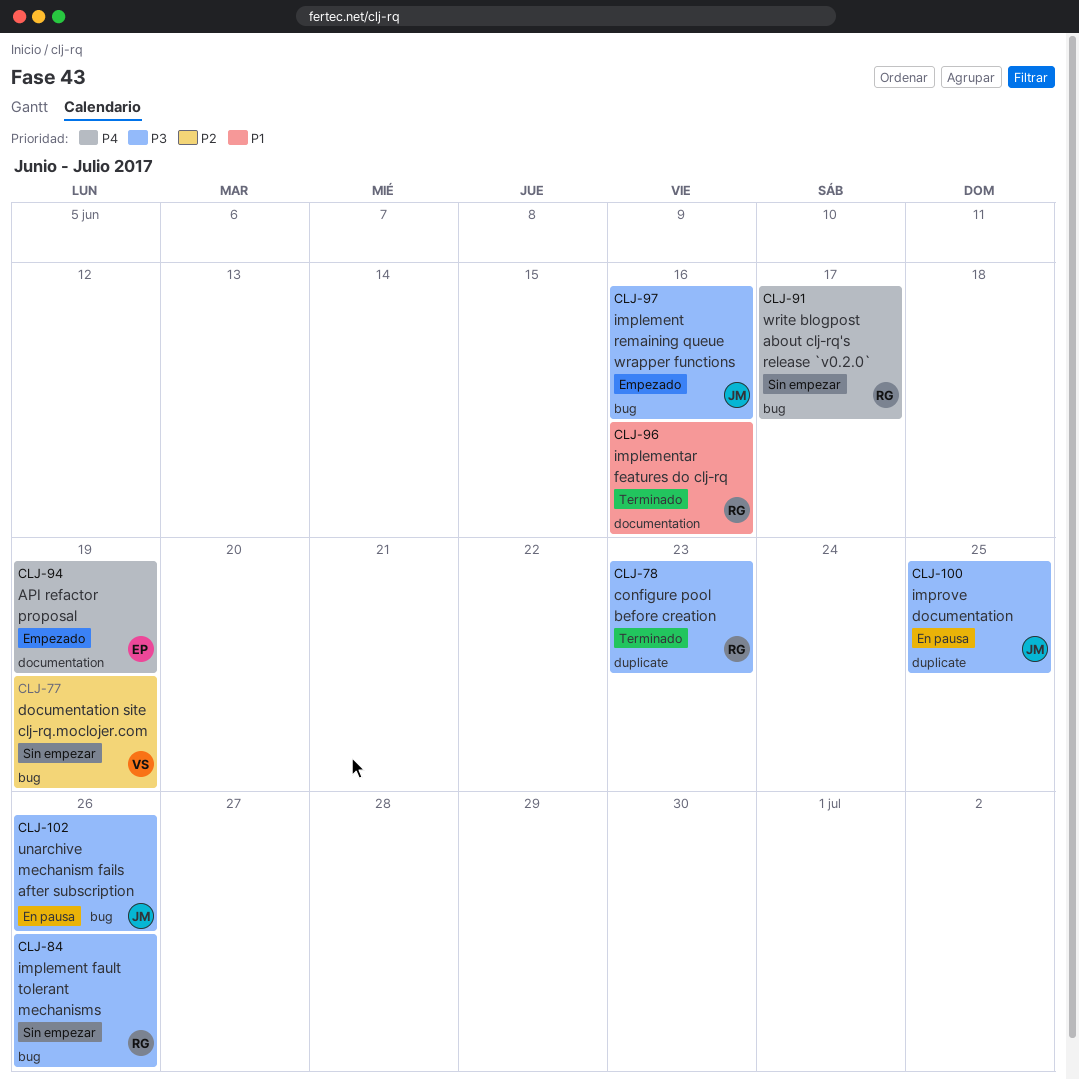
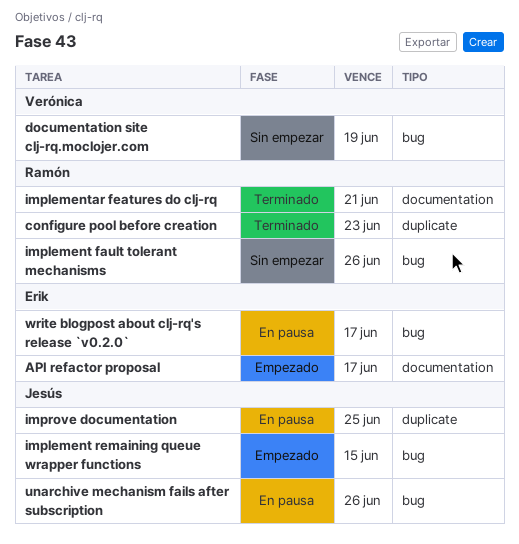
API refactor proposal, due: Jun 19 -> Jun 17
implement remaining queue wrapper functions, due: Jun 16 -> Jun 15
implementar features do clj-rq, due: Jun 16 -> Jun 21
write blogpost about clj-rq's release `v0.2.0`, status: Sin empezar -> En pausa
write blogpost about clj-rq's release `v0.2.0`, owner: Ramón -> Erik

